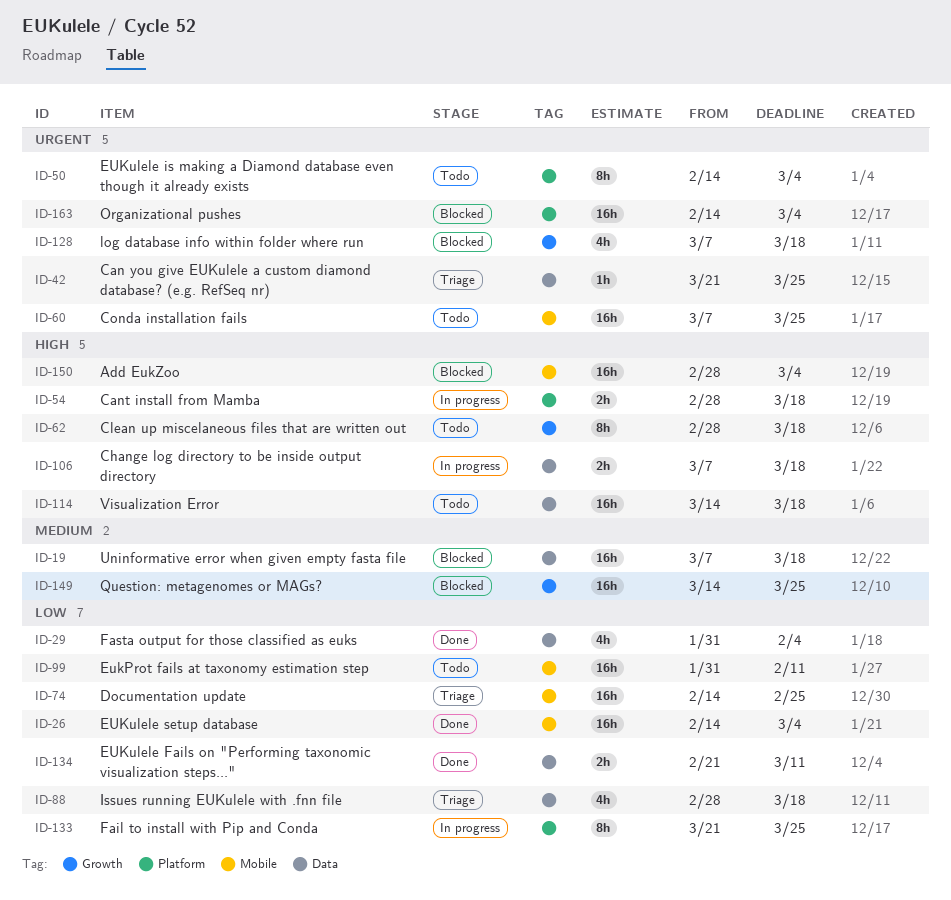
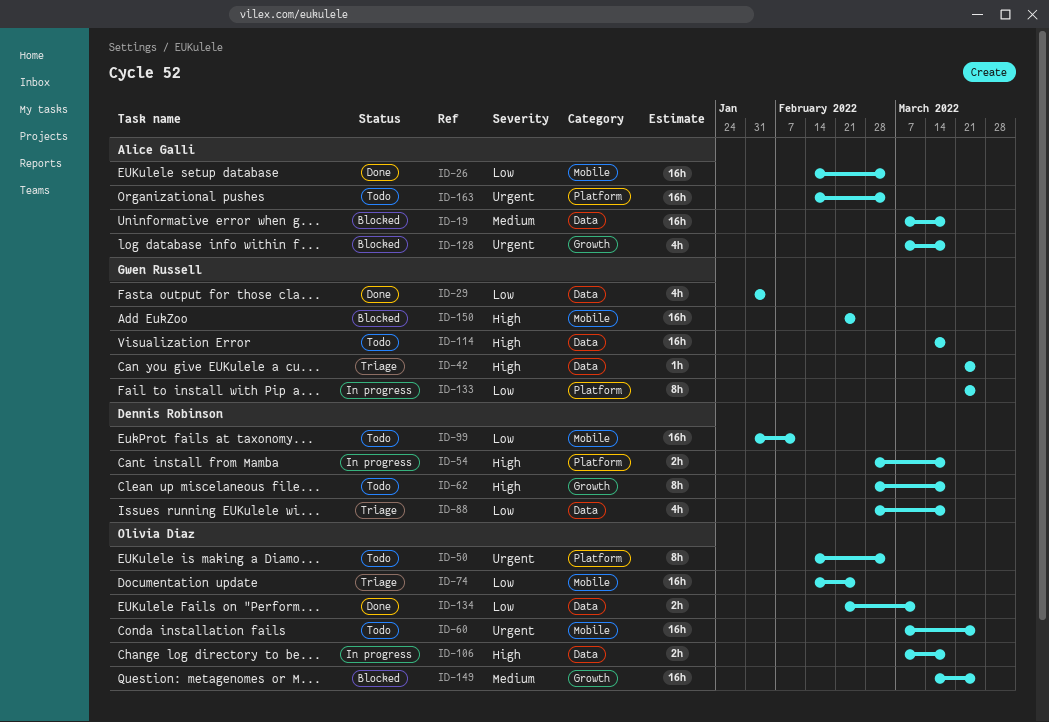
ID-42, priority: Urgent -> High
ID-150, start: Feb 28 -> Feb 21
ID-150, due: Mar 4 -> Feb 25
ID-163, status: Blocked -> Todo

